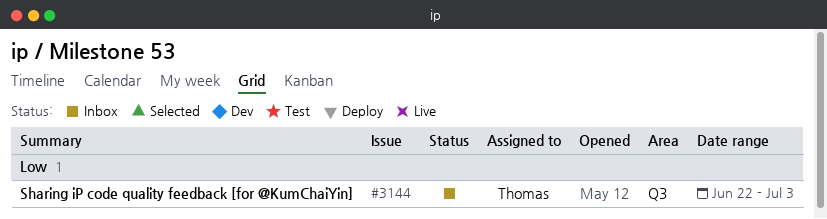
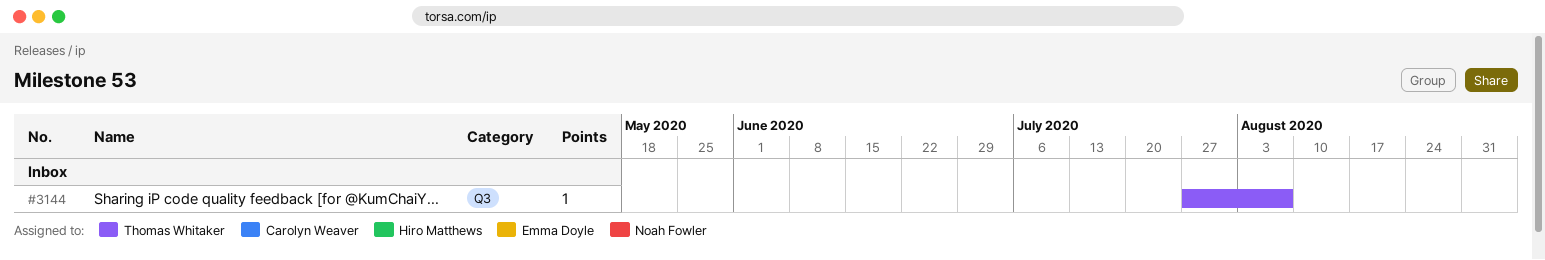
#3144, start: Jun 22 -> Jul 27
#3144, due: Jul 3 -> Aug 7

